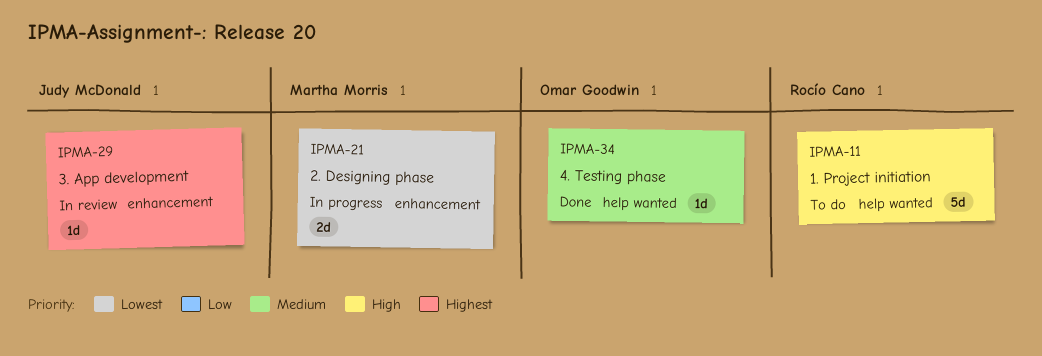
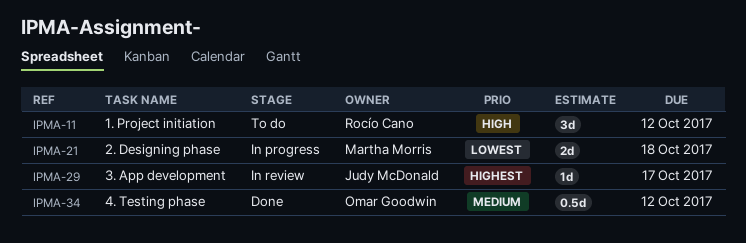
IPMA-11, estimate: 5d -> 3d
IPMA-34, estimate: 1d -> 0.5d

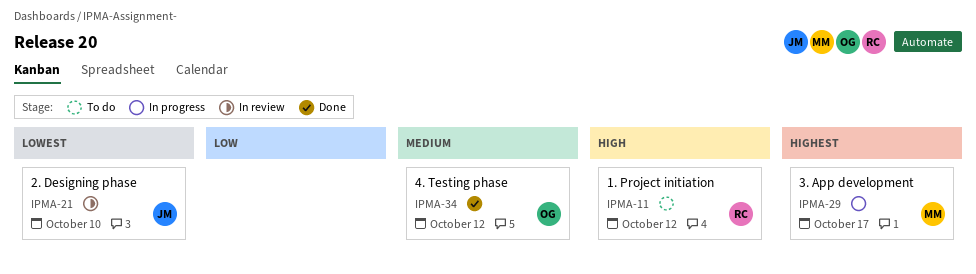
IPMA-21, status: In progress -> In review
IPMA-21, owner: Martha Morris -> Judy McDonald
IPMA-21, due: Oct 18 -> Oct 10
IPMA-29, status: In review -> In progress
IPMA-29, owner: Judy McDonald -> Martha Morris

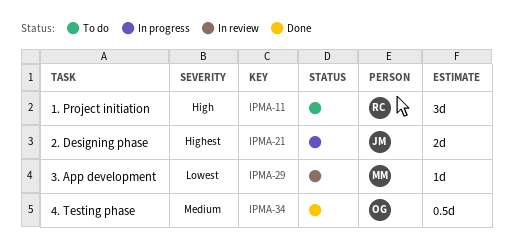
IPMA-21, status: In review -> In progress
IPMA-21, priority: Lowest -> Highest
IPMA-29, status: In progress -> In review
IPMA-29, priority: Highest -> Lowest

